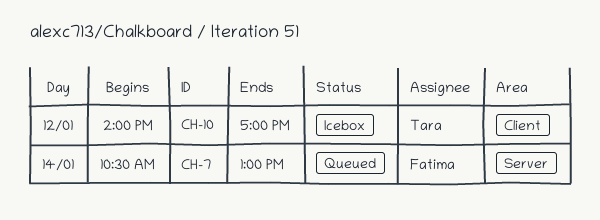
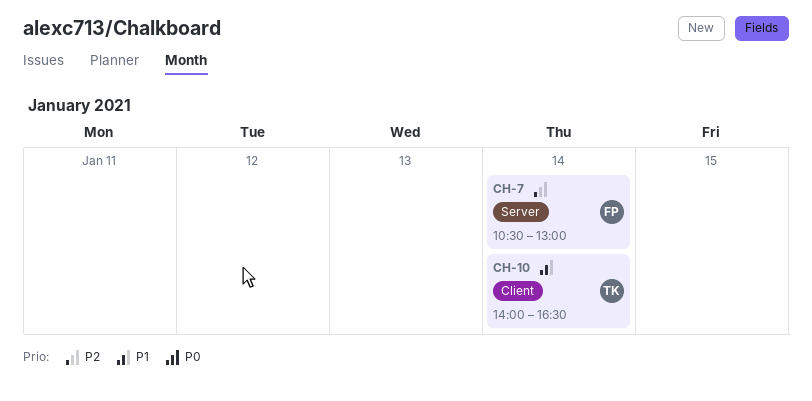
CH-10, day: Jan 12 -> Jan 14
CH-10, ends: 17:00 -> 16:30

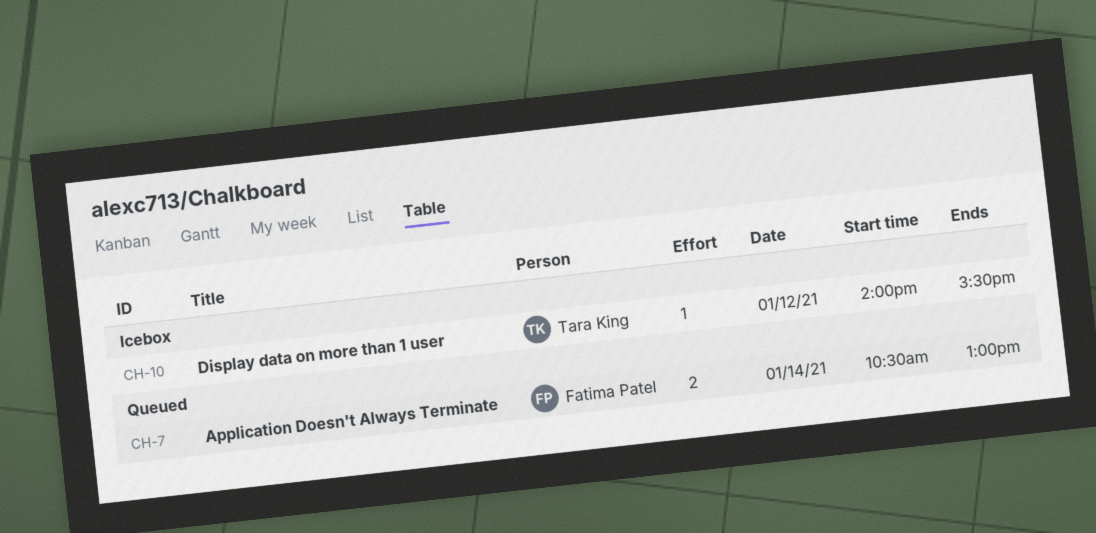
CH-10, day: Jan 14 -> Jan 12
CH-10, ends: 16:30 -> 15:30

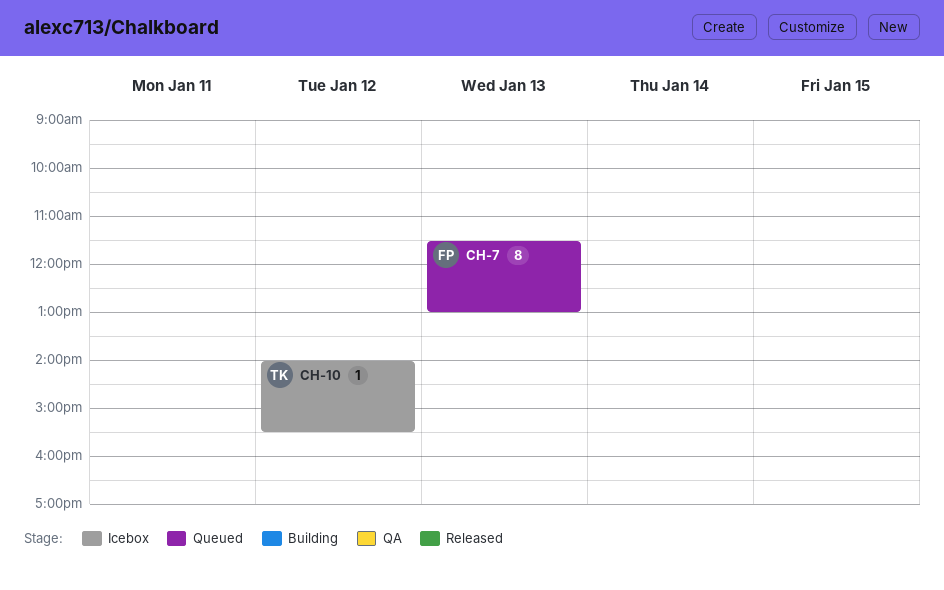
CH-7, estimate: 2 -> 8
CH-7, day: Jan 14 -> Jan 13
CH-7, begins: 10:30 -> 11:30

